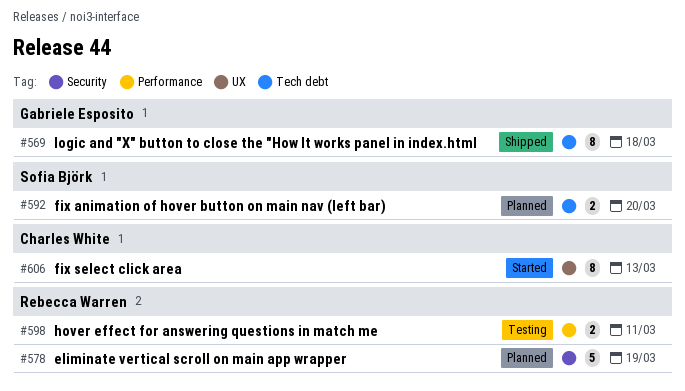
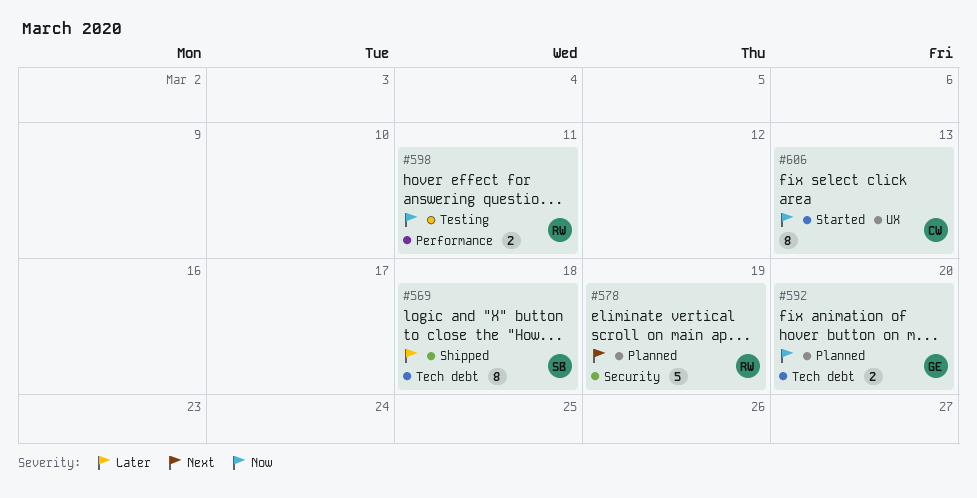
#569, owner: Gabriele Esposito -> Sofia Björk
#592, owner: Sofia Björk -> Gabriele Esposito

